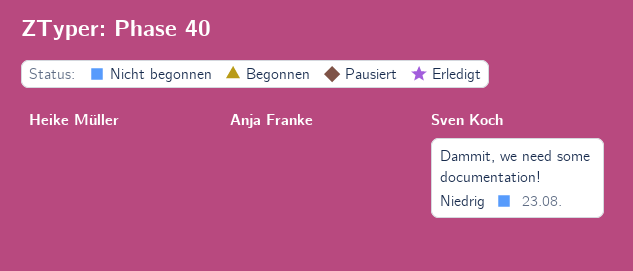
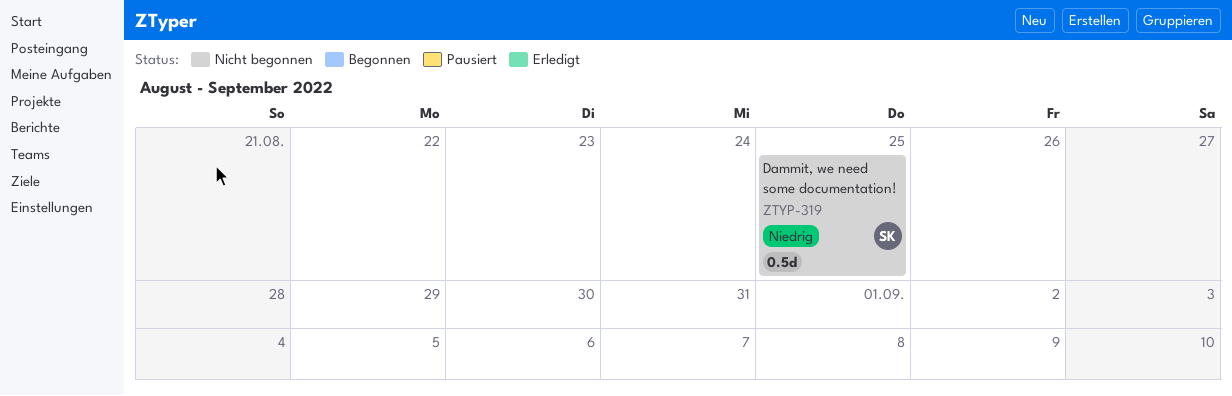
Dammit, we need some documentation!, due: Aug 23 -> Aug 25

